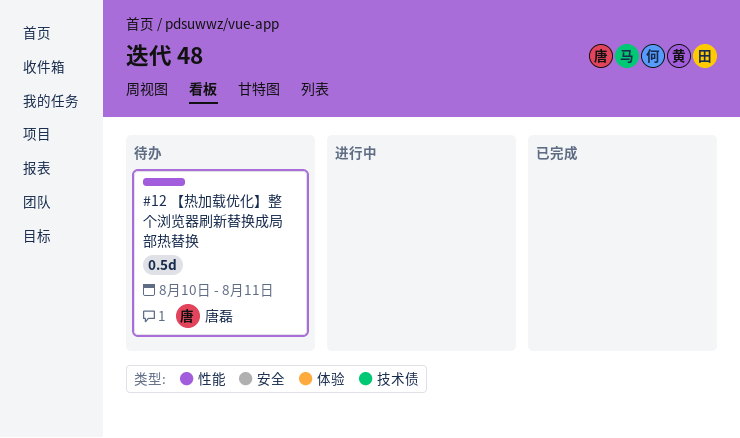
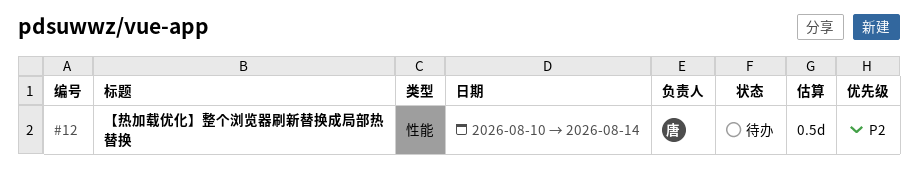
#12, due: Aug 11 -> Aug 14

